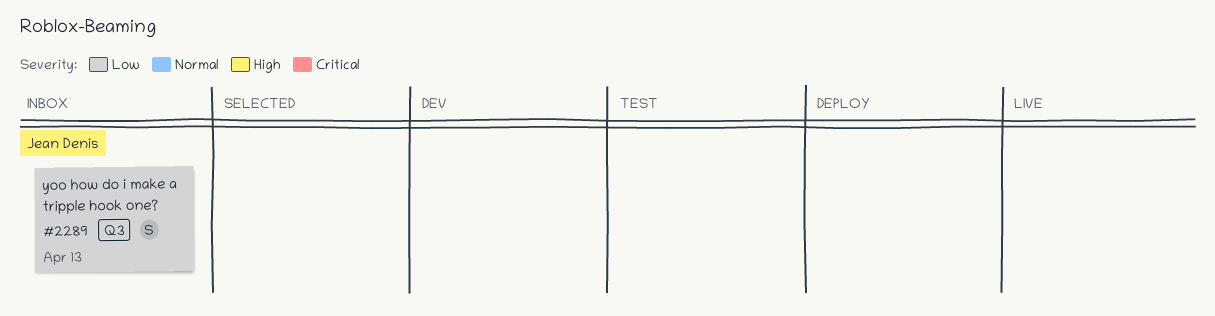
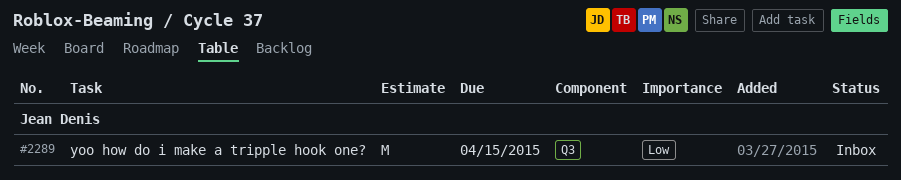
#2289, estimate: S -> M
#2289, due: Apr 13 -> Apr 15

